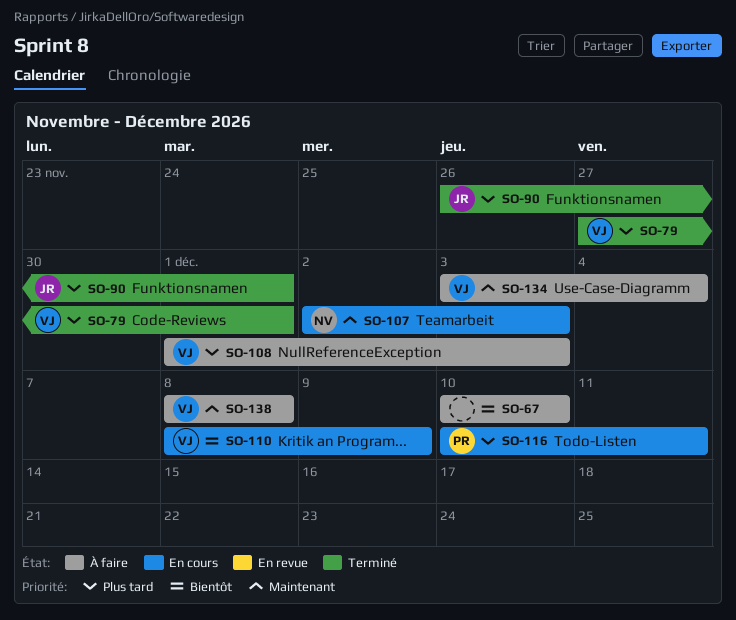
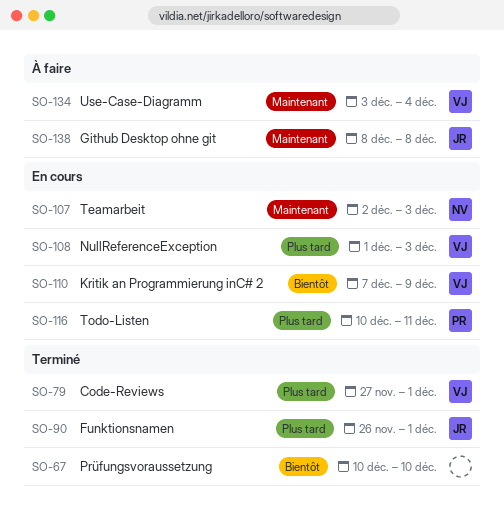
SO-67, status: À faire -> Terminé
SO-108, status: À faire -> En cours
SO-110, start: Dec 8 -> Dec 7
SO-138, owner: VJ -> JR

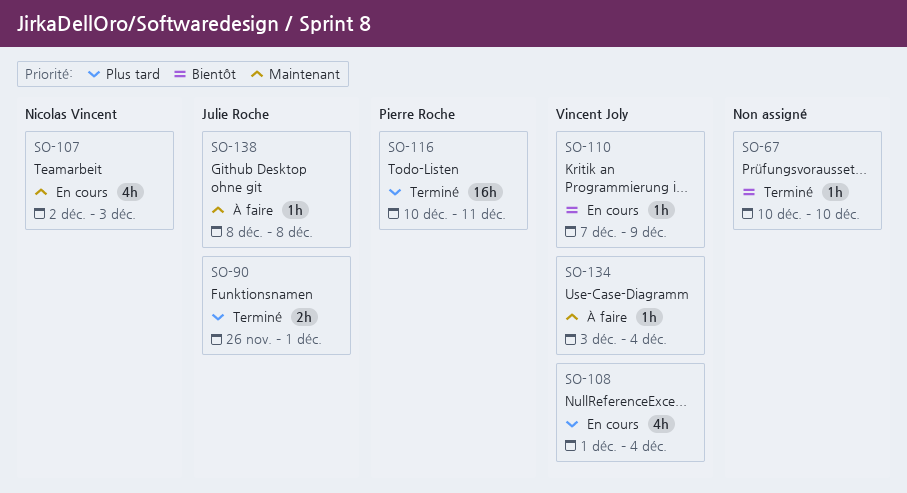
SO-79: present -> none
SO-108, due: Dec 3 -> Dec 4
SO-116, status: En cours -> Terminé

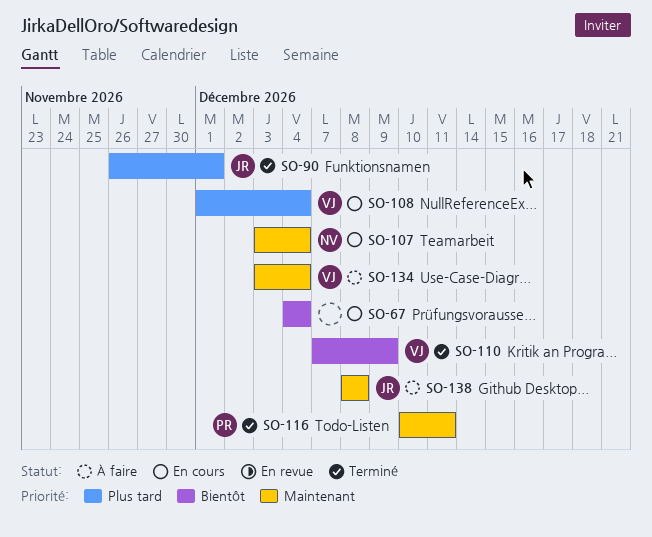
SO-67, status: Terminé -> En cours
SO-67, start: Dec 10 -> Dec 4
SO-67, due: Dec 10 -> Dec 4
SO-107, start: Dec 2 -> Dec 3
SO-107, due: Dec 3 -> Dec 4
SO-110, status: En cours -> Terminé
SO-116, priority: Plus tard -> Maintenant

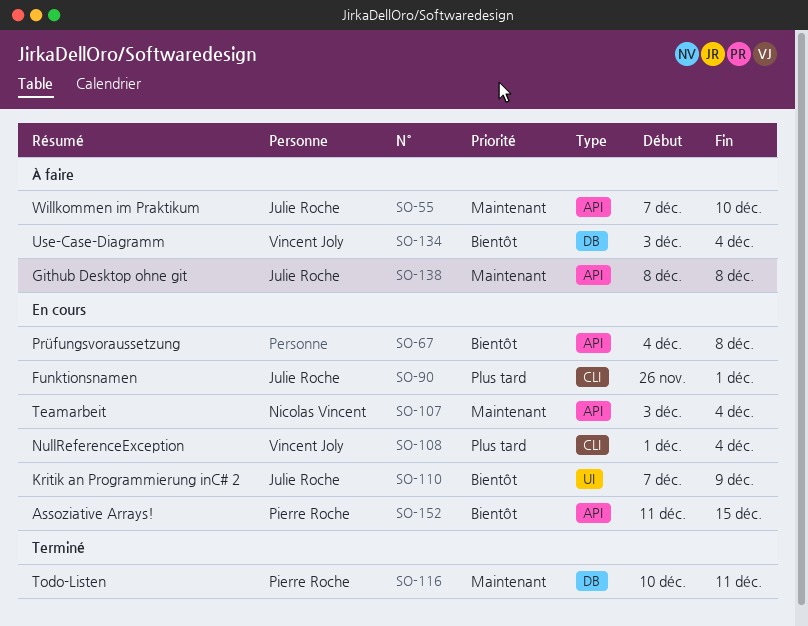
SO-55: none -> present
SO-67, due: Dec 4 -> Dec 8
SO-90, status: Terminé -> En cours
SO-110, status: Terminé -> En cours
SO-110, owner: Vincent Joly -> Julie Roche
SO-134, priority: Maintenant -> Bientôt
SO-152: none -> present

